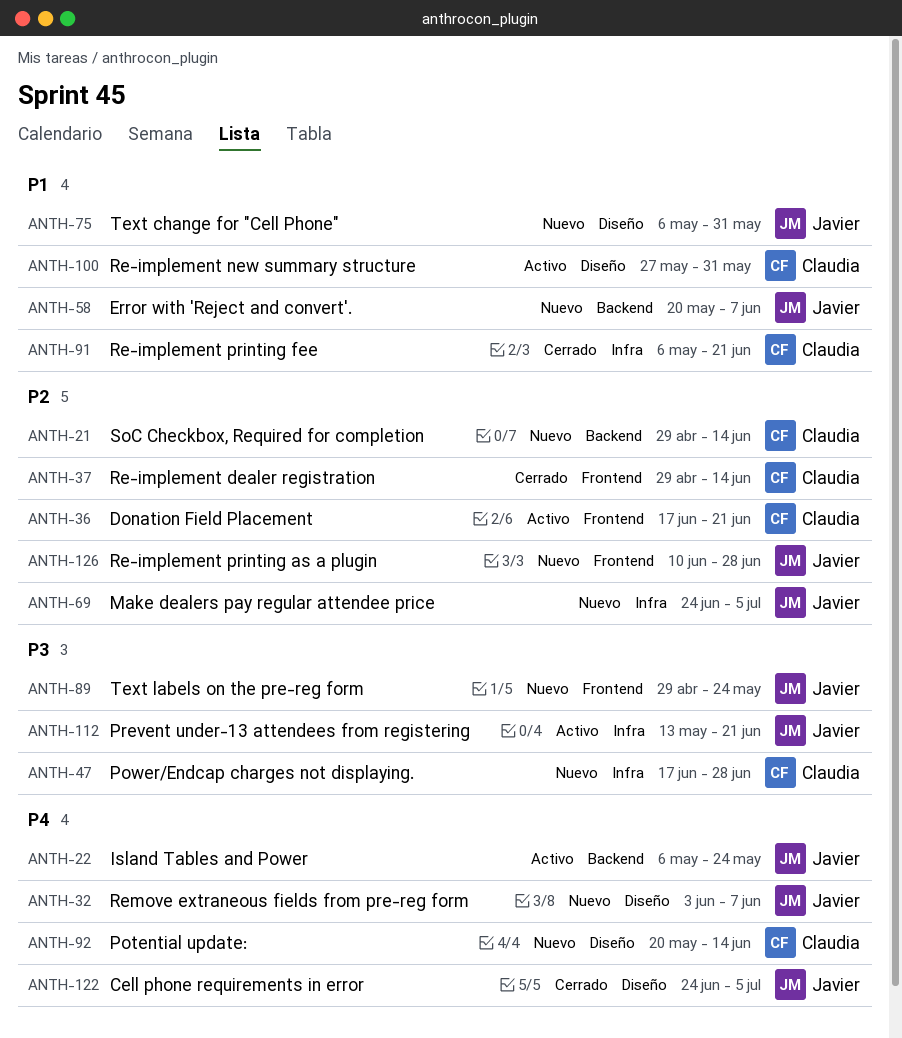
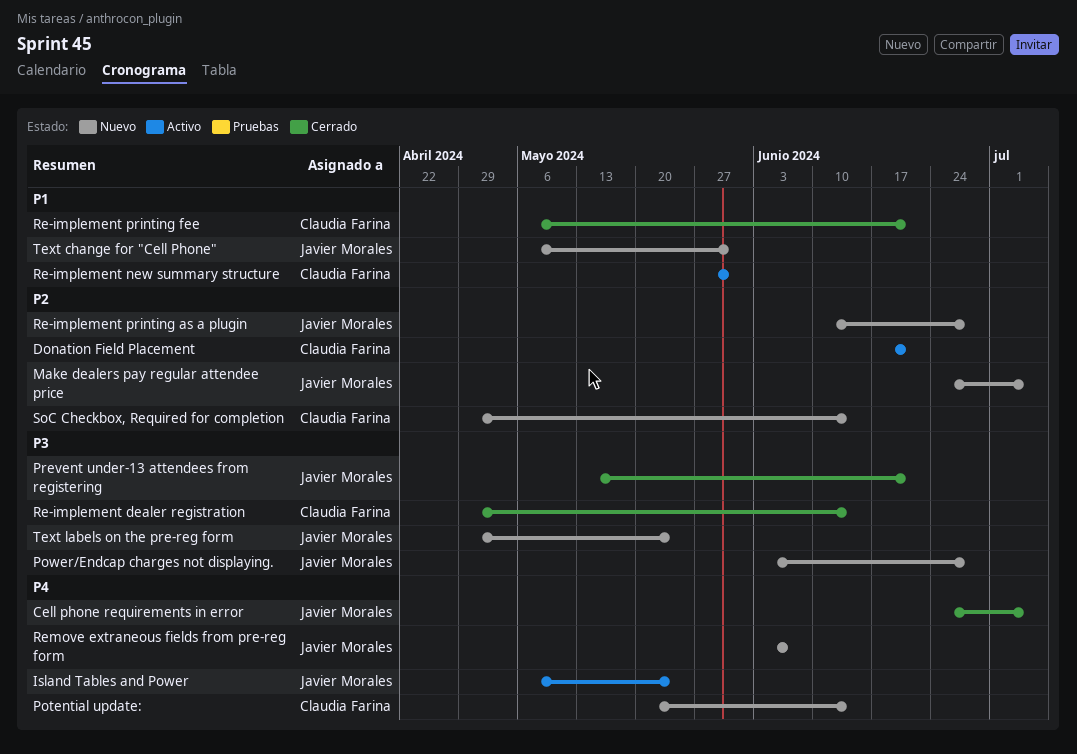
Error with 'Reject and convert'.: present -> none
Power/Endcap charges not displaying., owner: Claudia Farina -> Javier Morales
Power/Endcap charges not displaying., start: Jun 17 -> Jun 3
Prevent under-13 attendees from registering, status: Activo -> Cerrado
Re-implement dealer registration, priority: P2 -> P3

